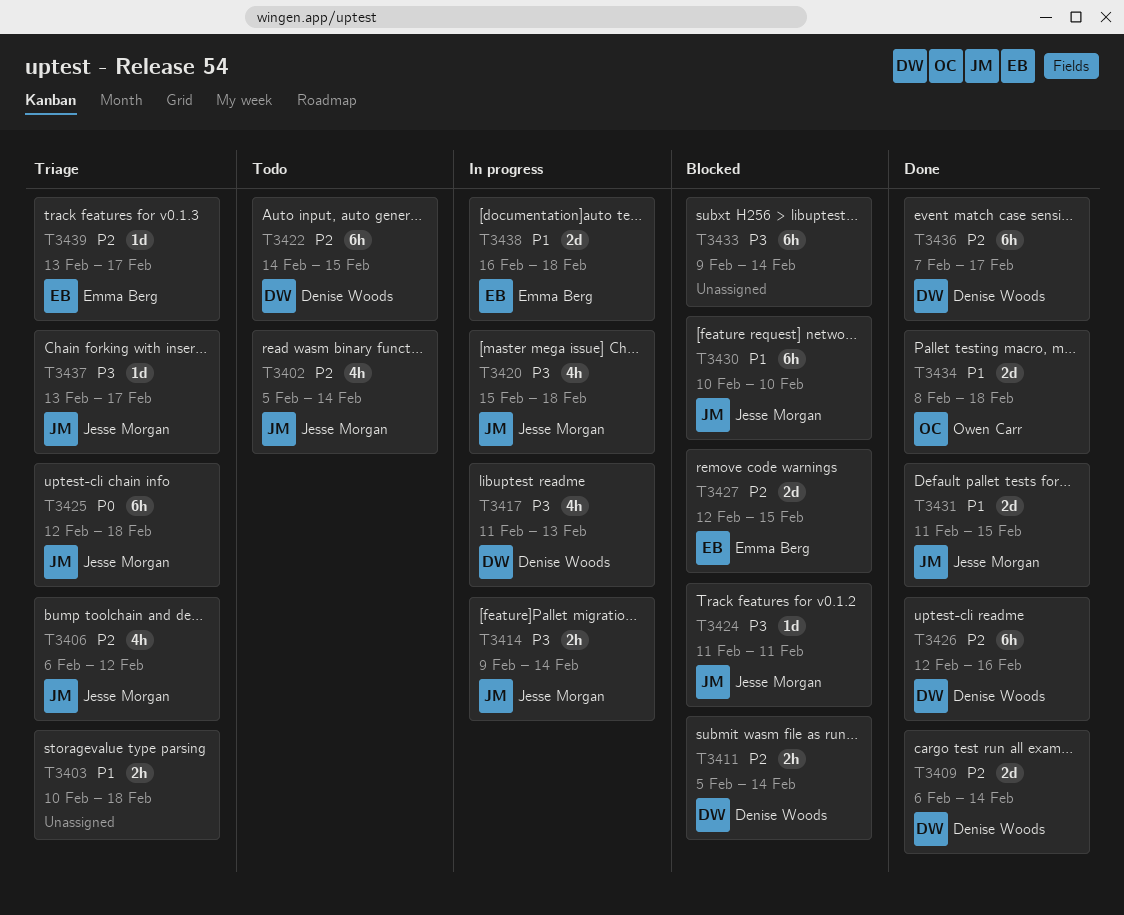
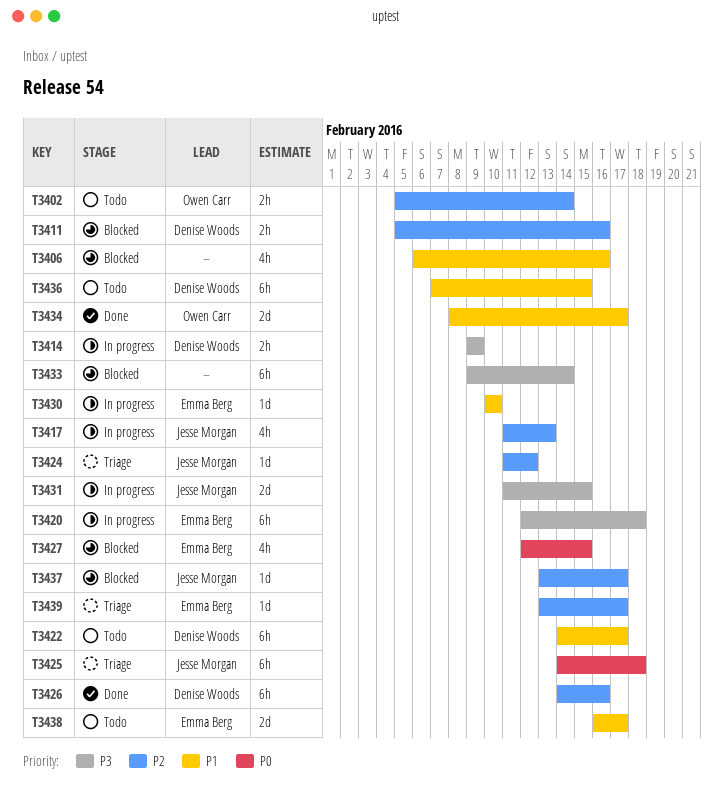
T3402, owner: Jesse Morgan -> Owen Carr
T3402, estimate: 4h -> 2h
T3403: present -> none
T3406, status: Triage -> Blocked
T3406, owner: Jesse Morgan -> none
T3406, priority: P2 -> P1
T3406, due: Feb 12 -> Feb 16
T3409: present -> none
T3411, due: Feb 14 -> Feb 16
T3414, owner: Jesse Morgan -> Denise Woods
T3414, due: Feb 14 -> Feb 9
T3417, owner: Denise Woods -> Jesse Morgan
T3417, priority: P3 -> P2
T3420, owner: Jesse Morgan -> Emma Berg
T3420, estimate: 4h -> 6h
T3420, start: Feb 15 -> Feb 12
T3422, priority: P2 -> P1
T3422, due: Feb 15 -> Feb 17
T3424, status: Blocked -> Triage
T3424, priority: P3 -> P2
T3424, due: Feb 11 -> Feb 12
T3425, start: Feb 12 -> Feb 14
T3426, start: Feb 12 -> Feb 14
T3427, priority: P2 -> P0
T3427, estimate: 2d -> 4h
T3430, status: Blocked -> In progress
T3430, owner: Jesse Morgan -> Emma Berg
T3430, estimate: 6h -> 1d
T3431, status: Done -> In progress
T3431, priority: P1 -> P3
T3434, due: Feb 18 -> Feb 17
T3436, status: Done -> Todo
T3436, priority: P2 -> P1
T3436, due: Feb 17 -> Feb 15
T3437, status: Triage -> Blocked
T3437, priority: P3 -> P2
T3438, status: In progress -> Todo
T3438, due: Feb 18 -> Feb 17

